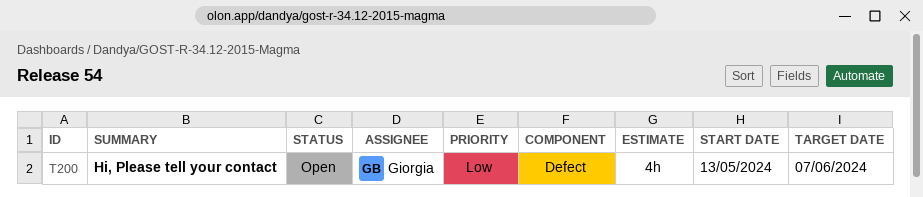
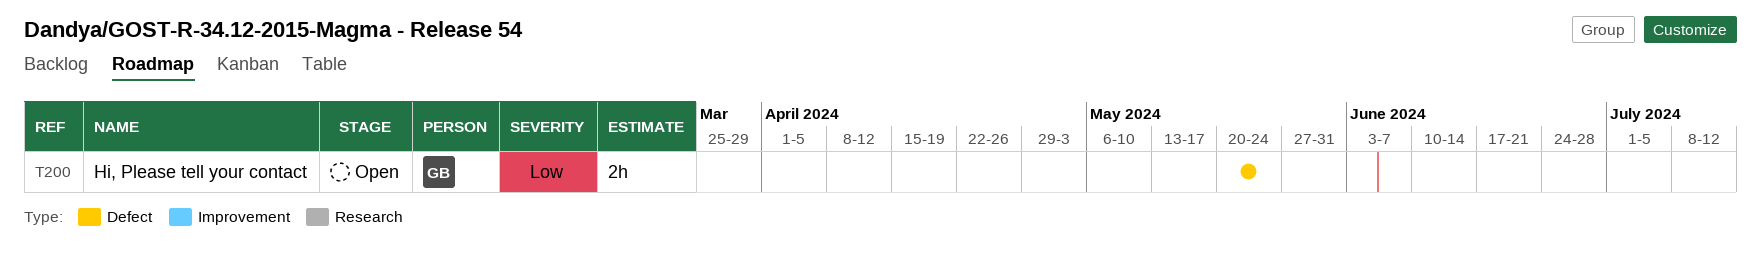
T200, estimate: 4h -> 2h
T200, start: May 13 -> May 20
T200, due: Jun 7 -> May 24

